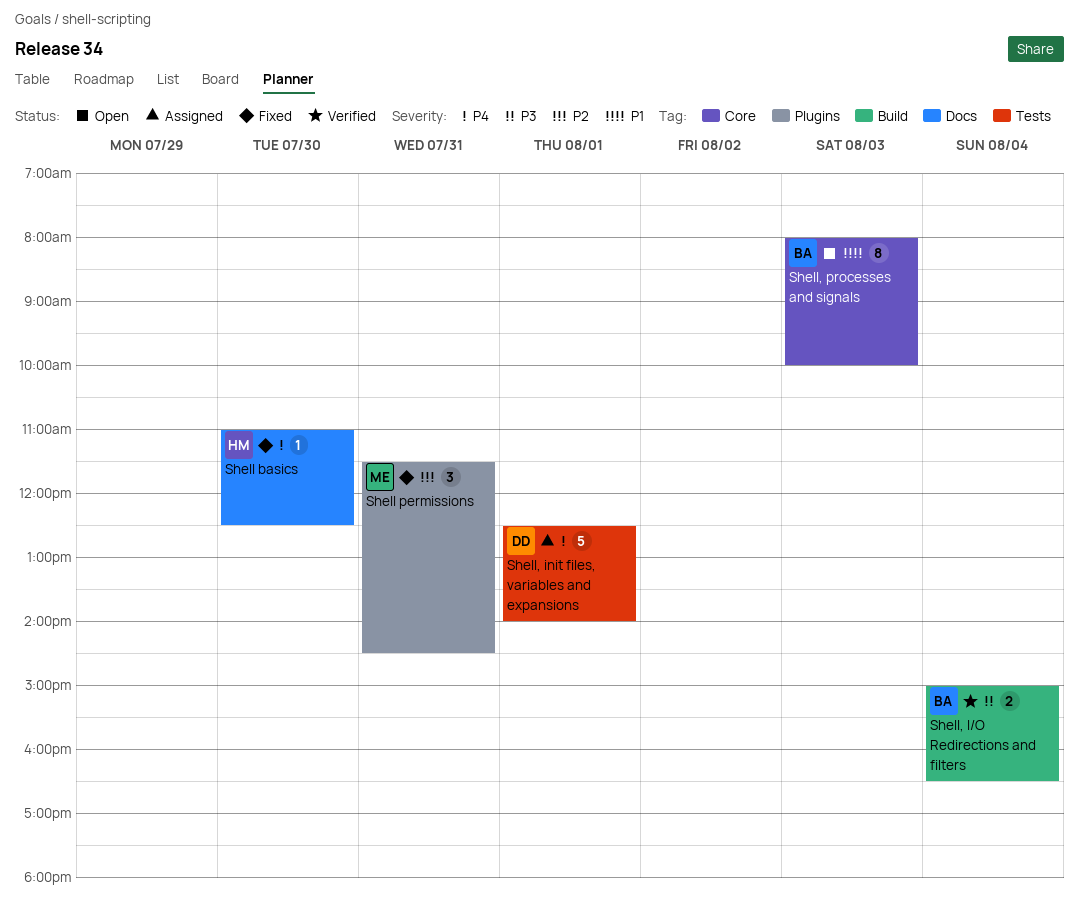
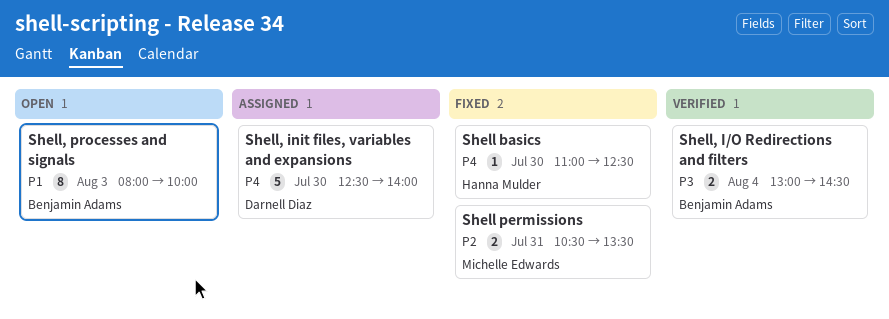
Shell permissions, estimate: 3 -> 2
Shell permissions, begins: 11:30 -> 10:30
Shell permissions, ends: 14:30 -> 13:30
Shell, I/O Redirections and filters, begins: 15:00 -> 13:00
Shell, I/O Redirections and filters, ends: 16:30 -> 14:30
Shell, init files, variables and expansions, day: Aug 1 -> Jul 30

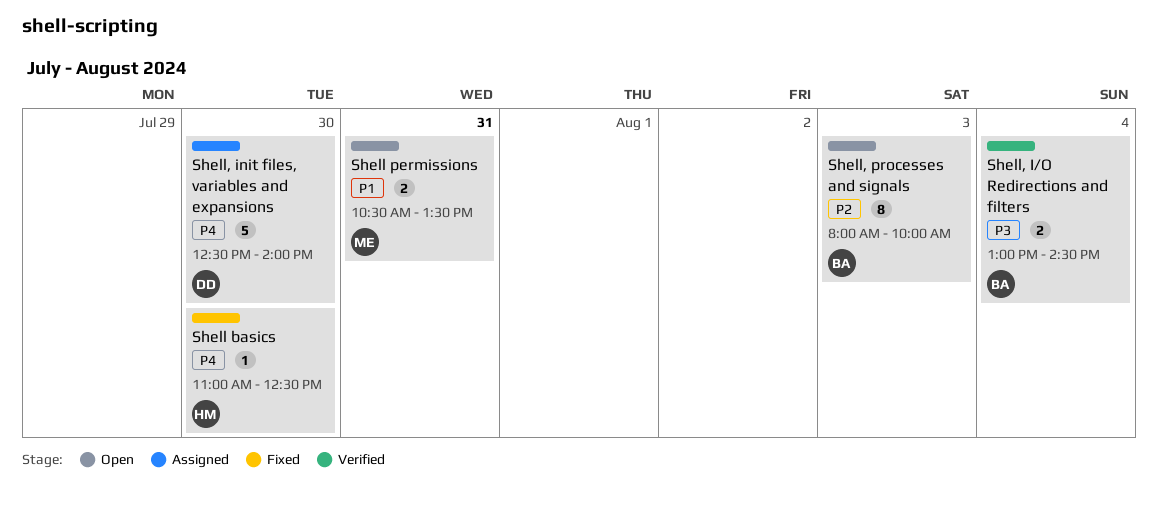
Shell permissions, status: Fixed -> Open
Shell permissions, priority: P2 -> P1
Shell, processes and signals, priority: P1 -> P2

